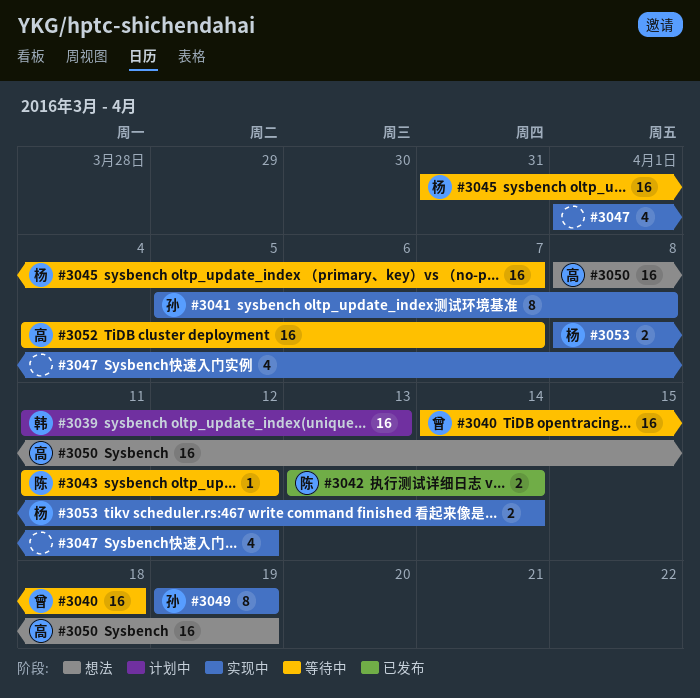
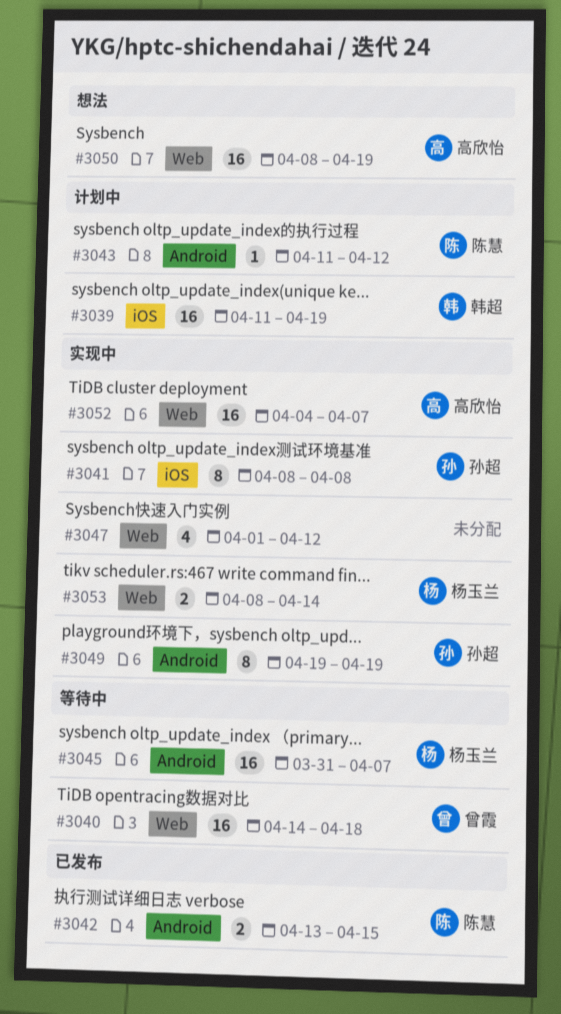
#3039, due: Apr 13 -> Apr 19
#3041, start: Apr 5 -> Apr 8
#3042, due: Apr 14 -> Apr 15
#3043, status: 等待中 -> 计划中
#3052, status: 等待中 -> 实现中

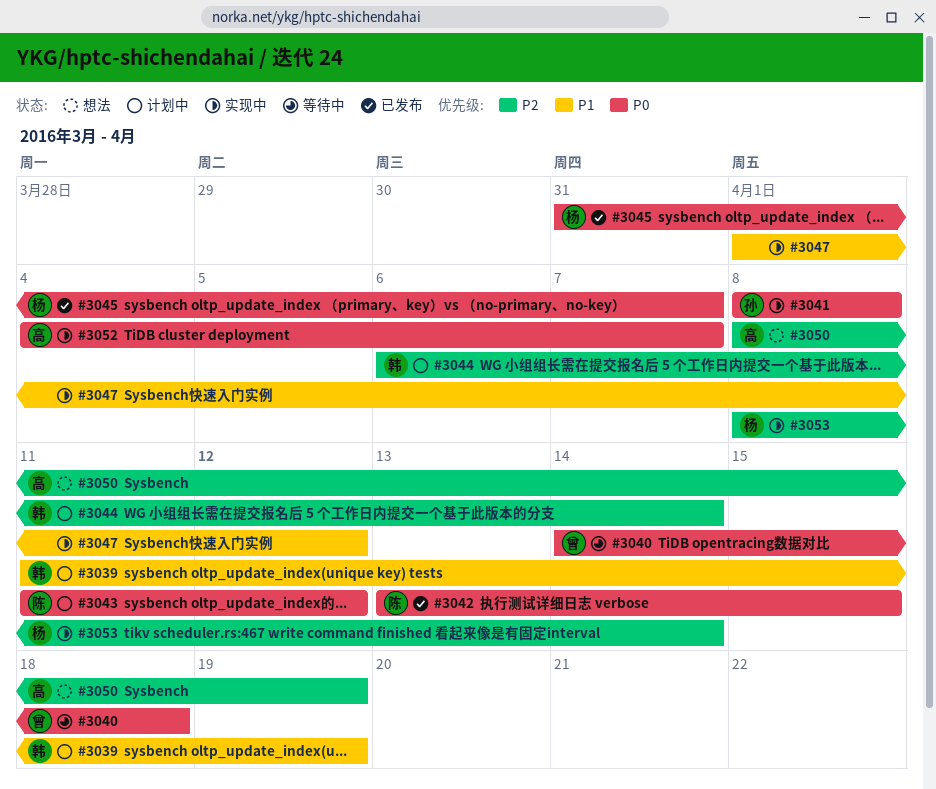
#3044: none -> present
#3045, status: 等待中 -> 已发布
#3049: present -> none

